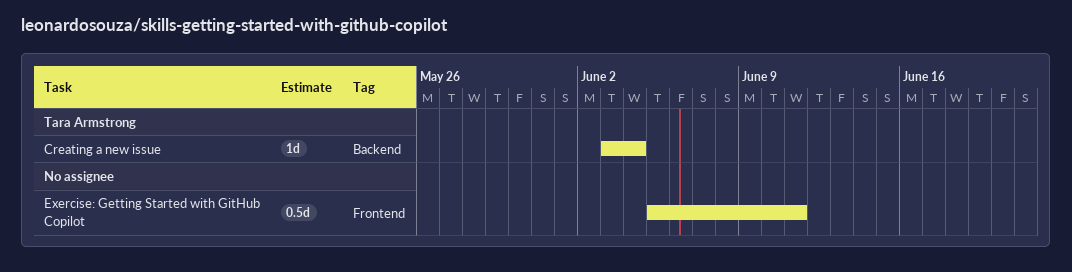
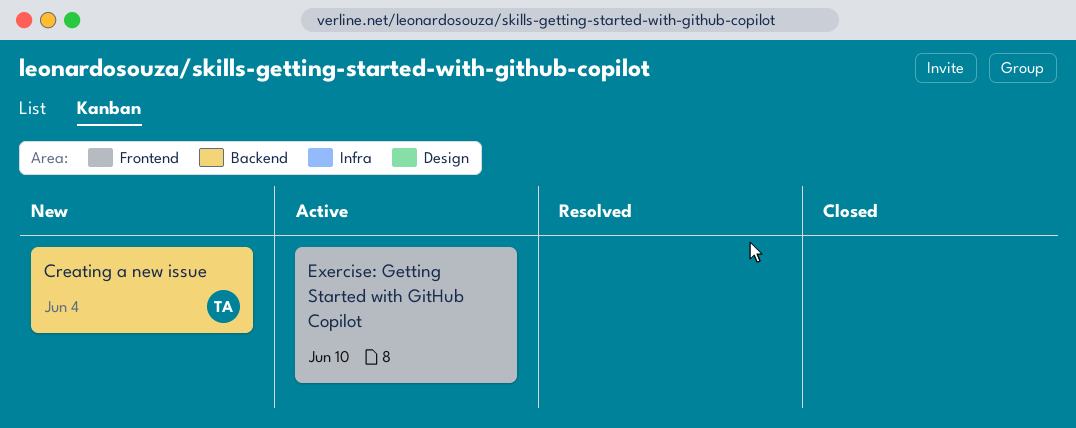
Exercise: Getting Started with GitHub Copilot, due: Jun 11 -> Jun 10

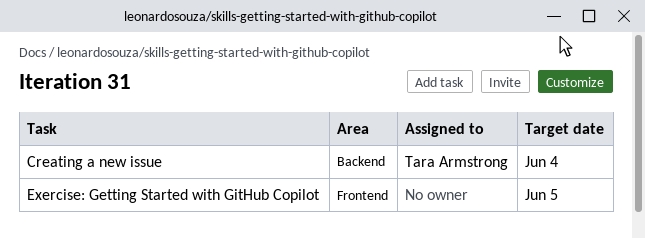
Exercise: Getting Started with GitHub Copilot, due: Jun 10 -> Jun 5

